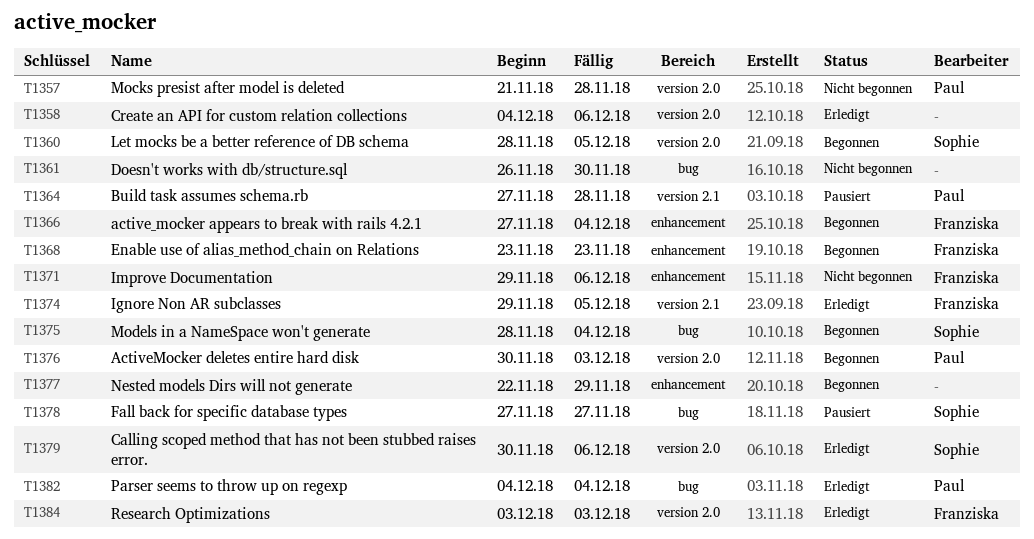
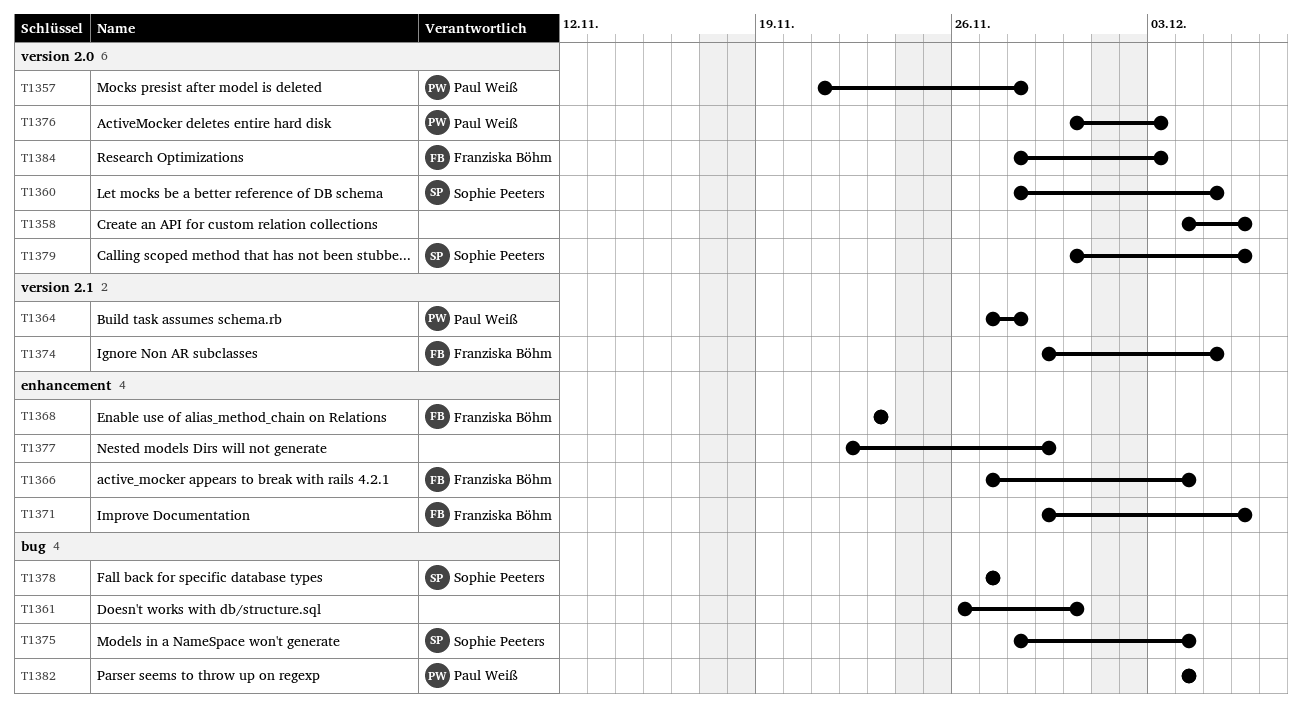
T1384, start: Dec 3 -> Nov 28

